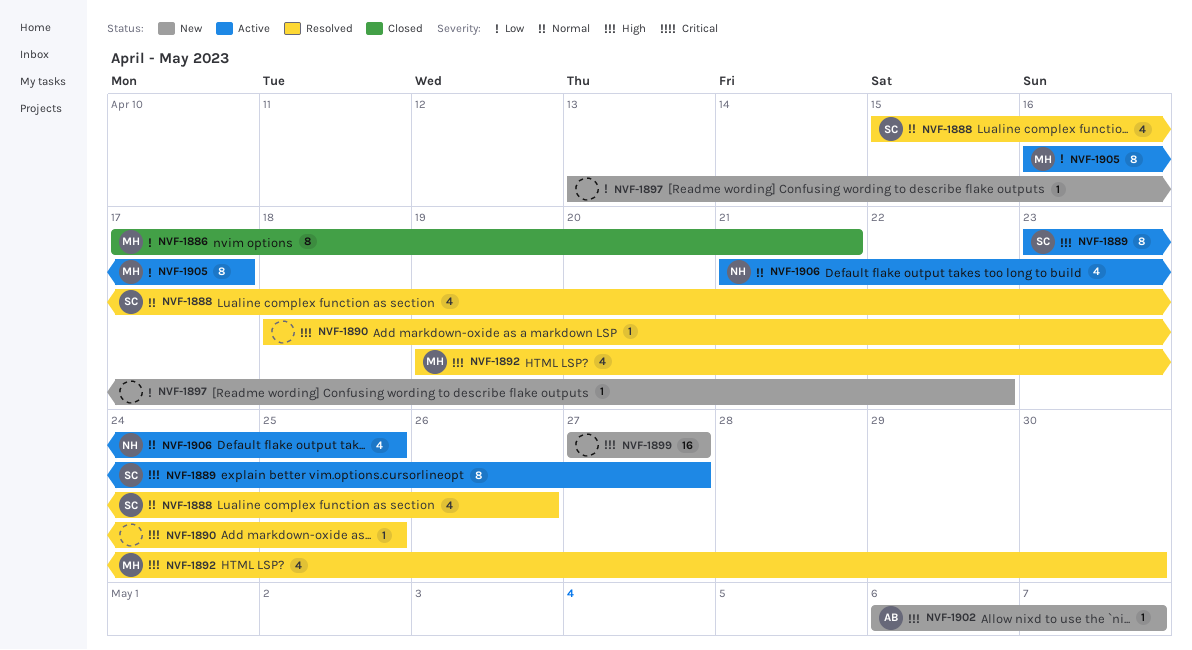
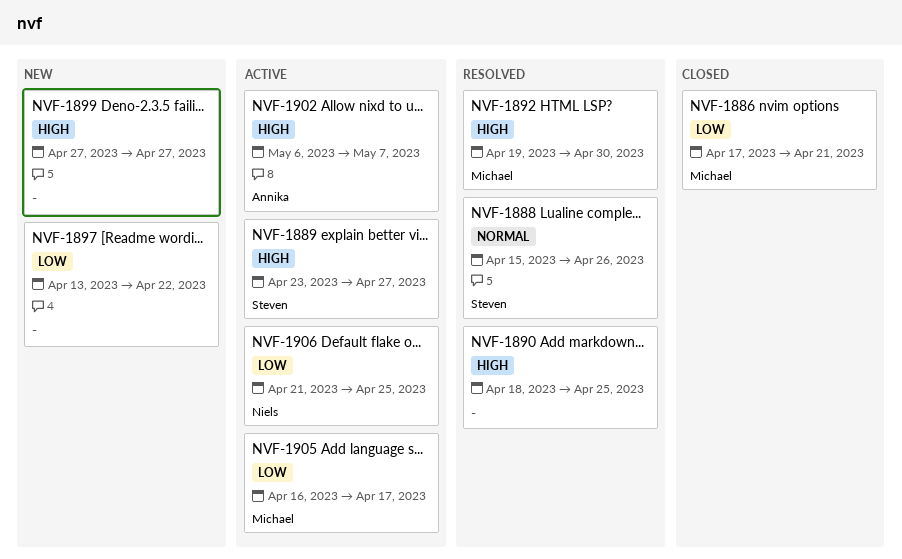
NVF-1902, status: New -> Active
NVF-1906, priority: Normal -> Low

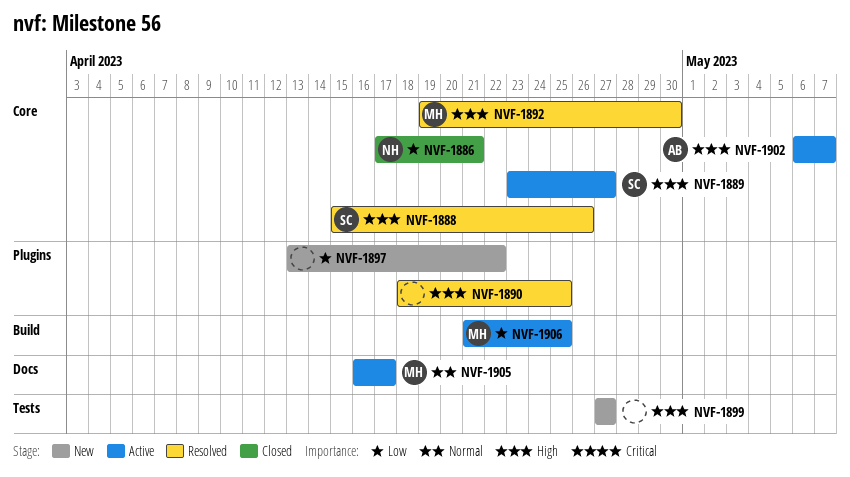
NVF-1886, owner: Michael -> Niels
NVF-1888, priority: Normal -> High
NVF-1905, priority: Low -> Normal
NVF-1906, owner: Niels -> Michael

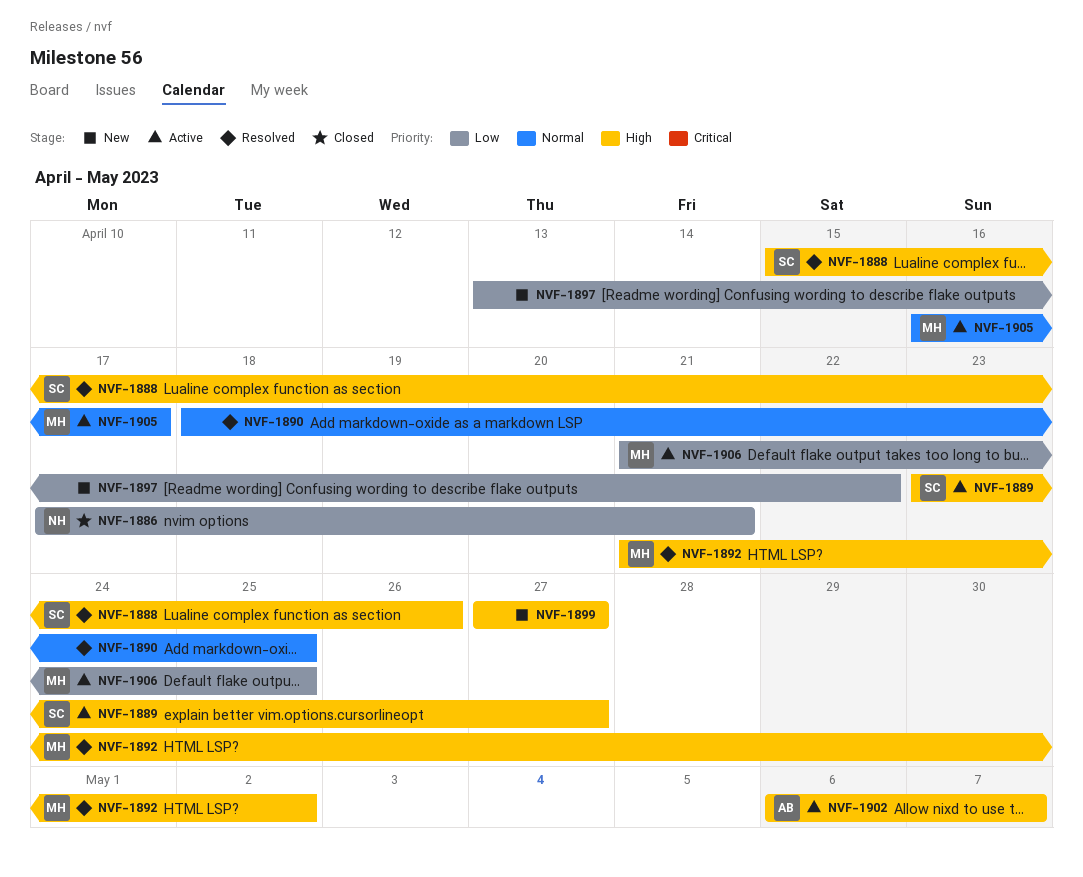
NVF-1890, priority: High -> Normal
NVF-1892, start: Apr 19 -> Apr 21
NVF-1892, due: Apr 30 -> May 2

